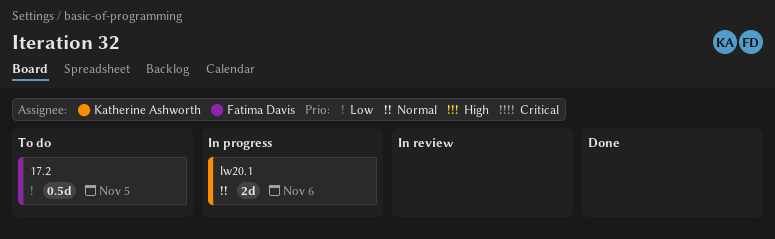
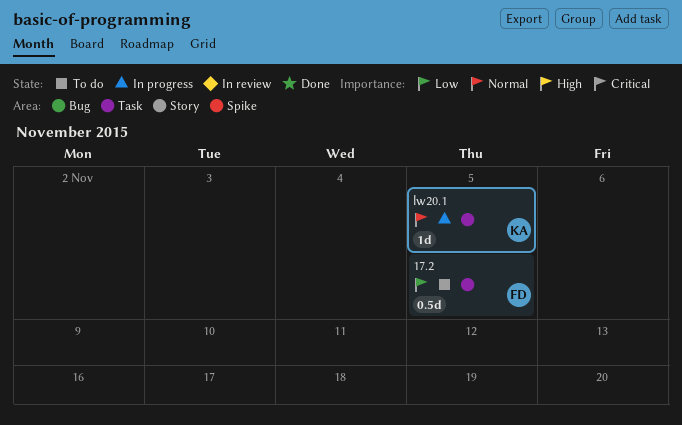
lw20.1, estimate: 2d -> 1d
lw20.1, due: Nov 6 -> Nov 5

